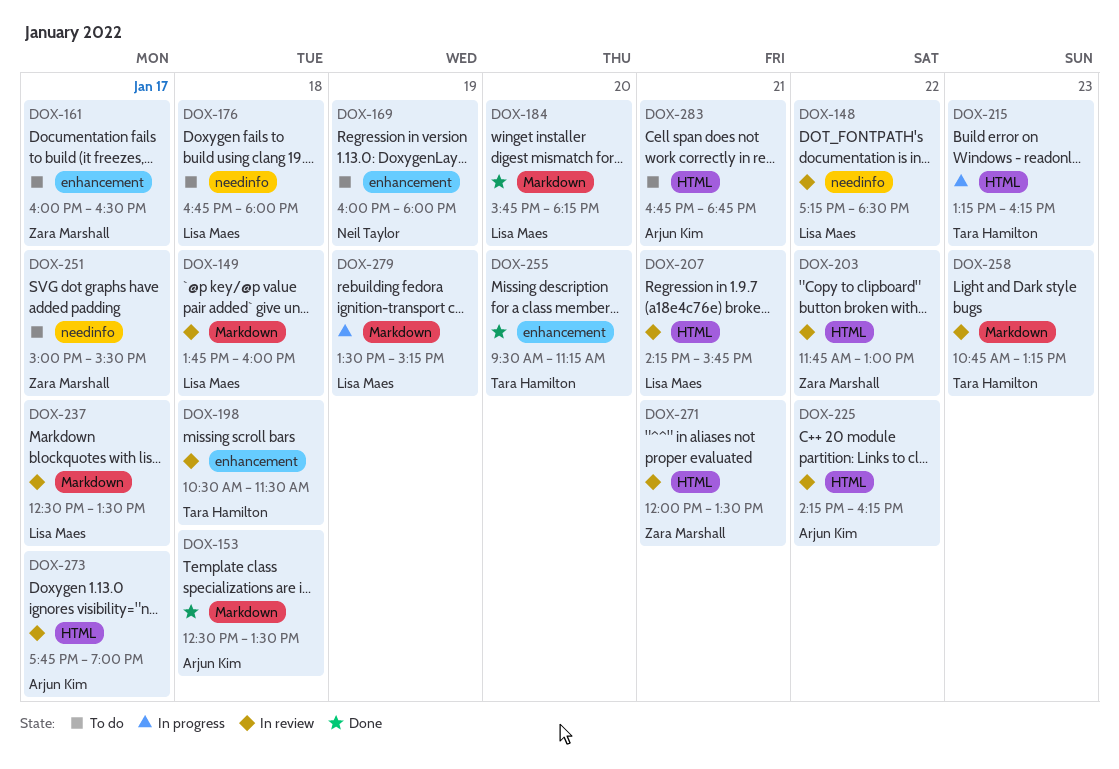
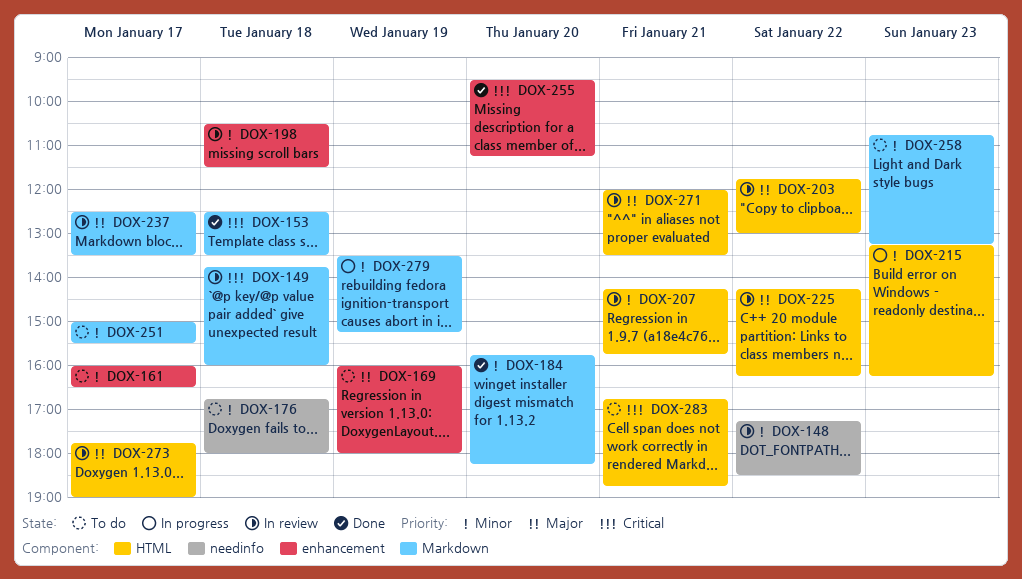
DOX-251, label: needinfo -> Markdown
DOX-258, status: In review -> To do

